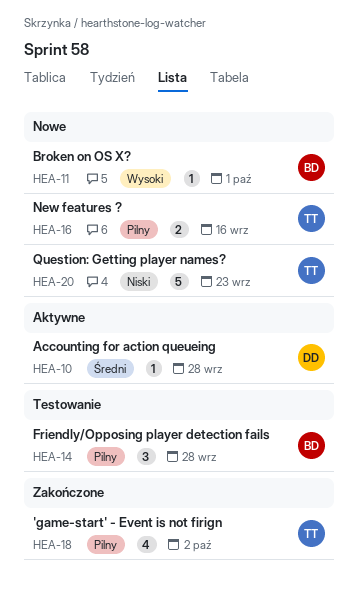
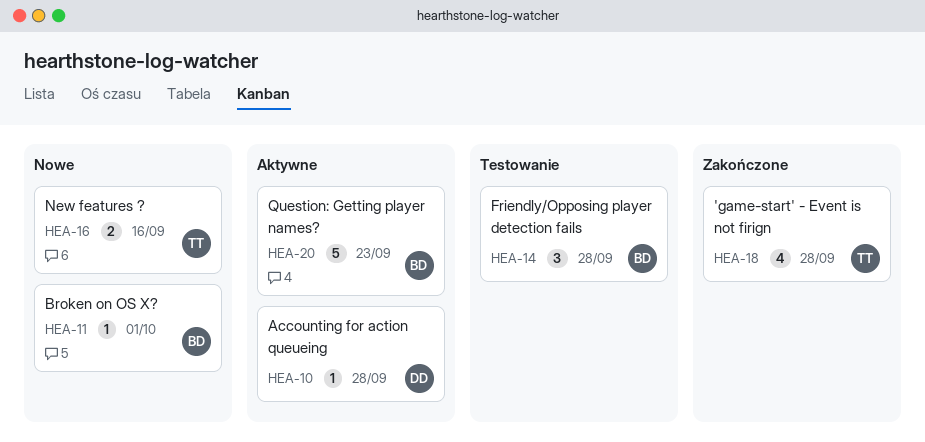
HEA-18, due: Oct 2 -> Sep 28
HEA-20, status: Nowe -> Aktywne
HEA-20, owner: TT -> BD

